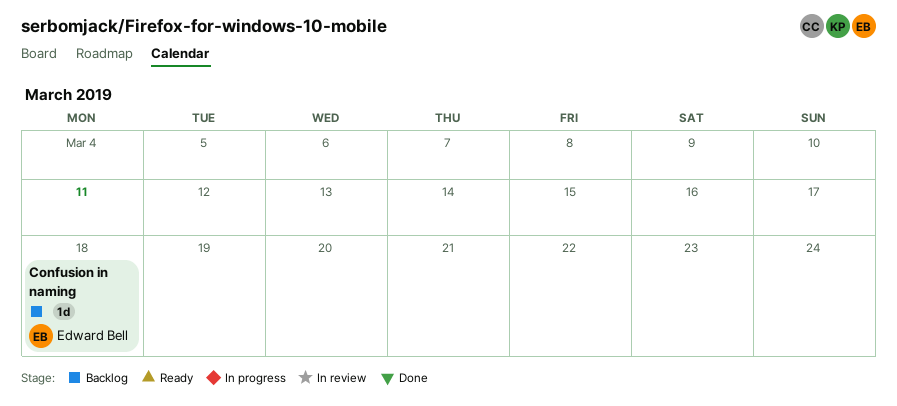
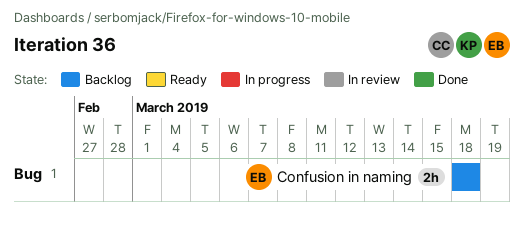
Confusion in naming, estimate: 1d -> 2h

